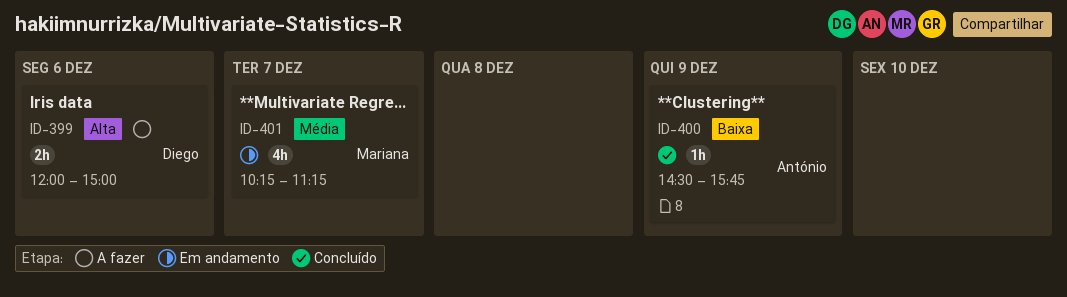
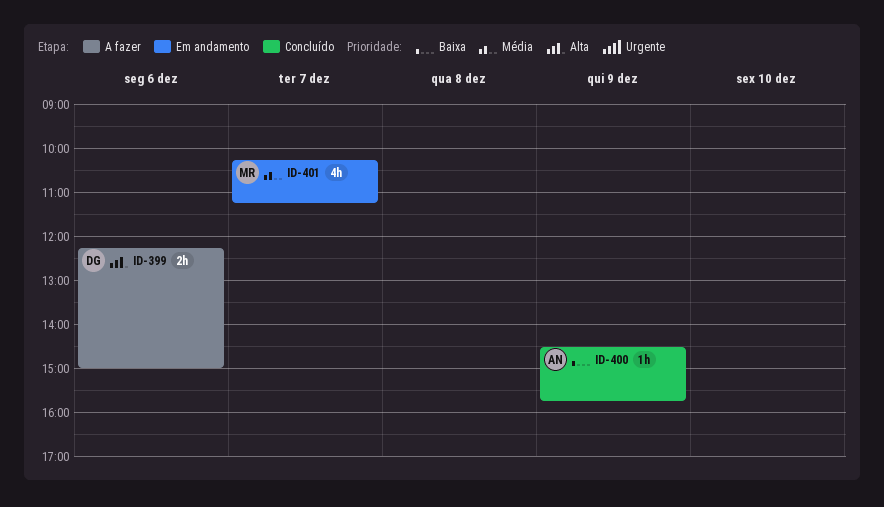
ID-399, begins: 12:00 -> 12:15

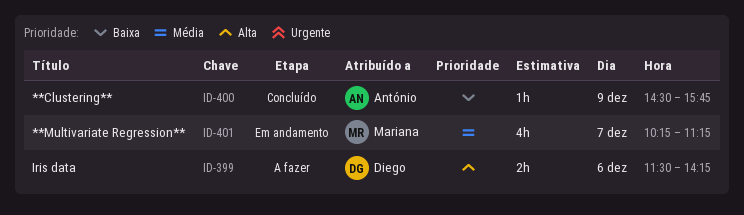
ID-399, begins: 12:15 -> 11:30
ID-399, ends: 15:00 -> 14:15

